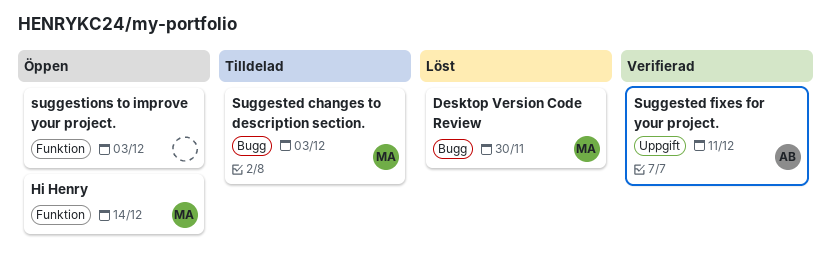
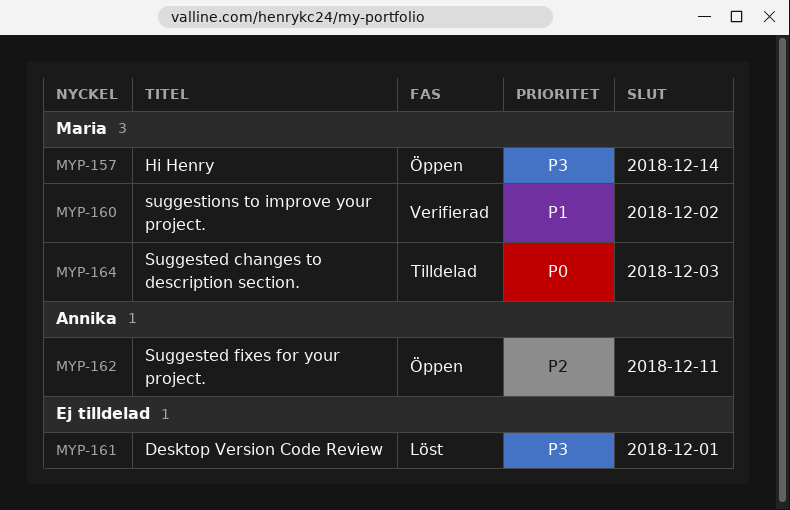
Desktop Version Code Review, owner: Maria -> none
Desktop Version Code Review, due: Nov 30 -> Dec 1
Suggested fixes for your project., status: Verifierad -> Öppen
suggestions to improve your project., status: Öppen -> Verifierad
suggestions to improve your project., owner: none -> Maria
suggestions to improve your project., due: Dec 3 -> Dec 2

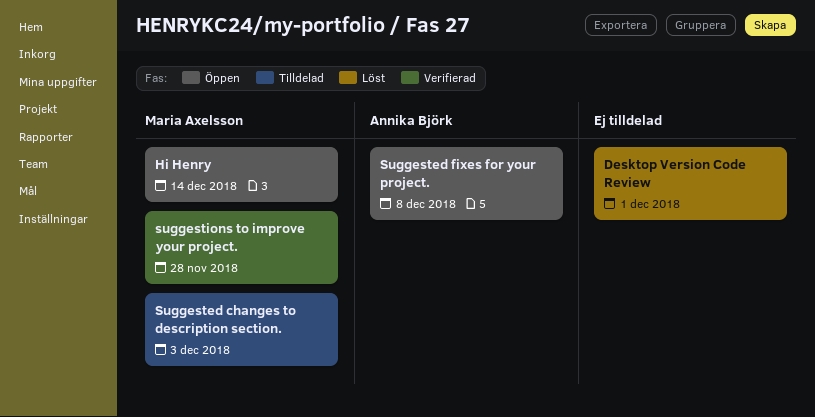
Suggested fixes for your project., due: Dec 11 -> Dec 8
suggestions to improve your project., due: Dec 2 -> Nov 28

